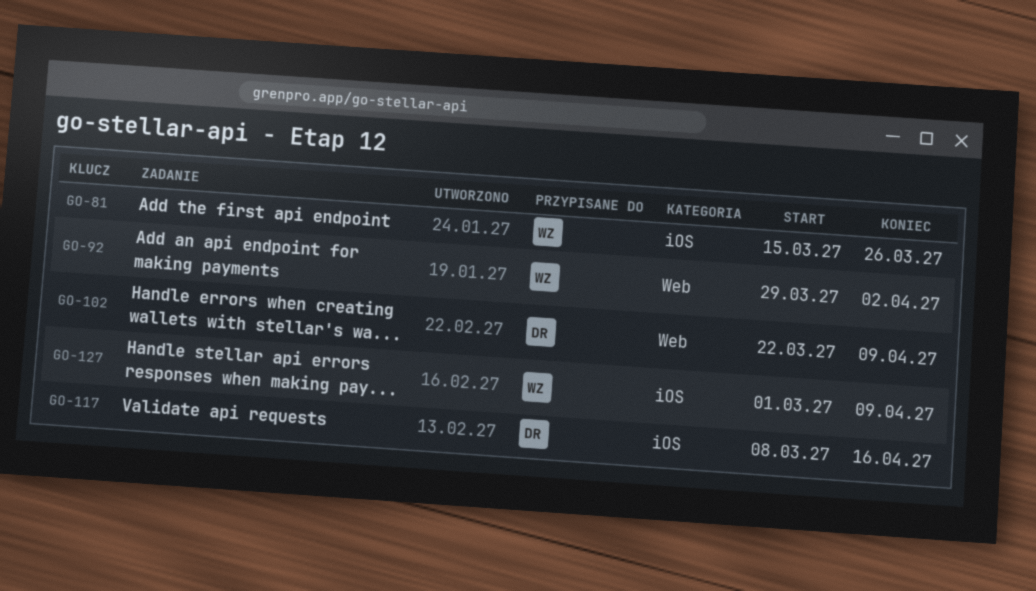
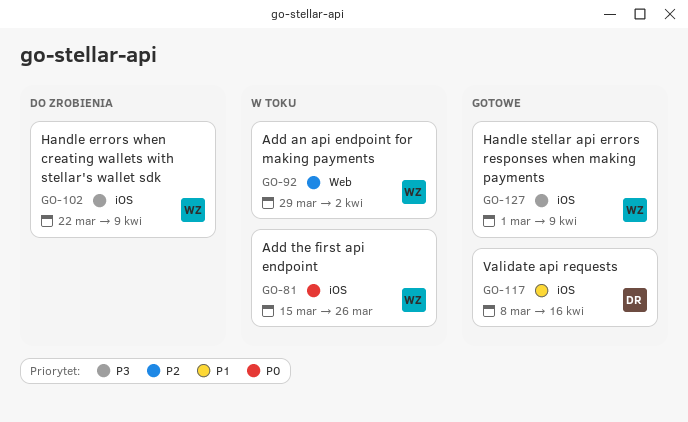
GO-102, owner: DR -> WZ
GO-102, label: Web -> iOS

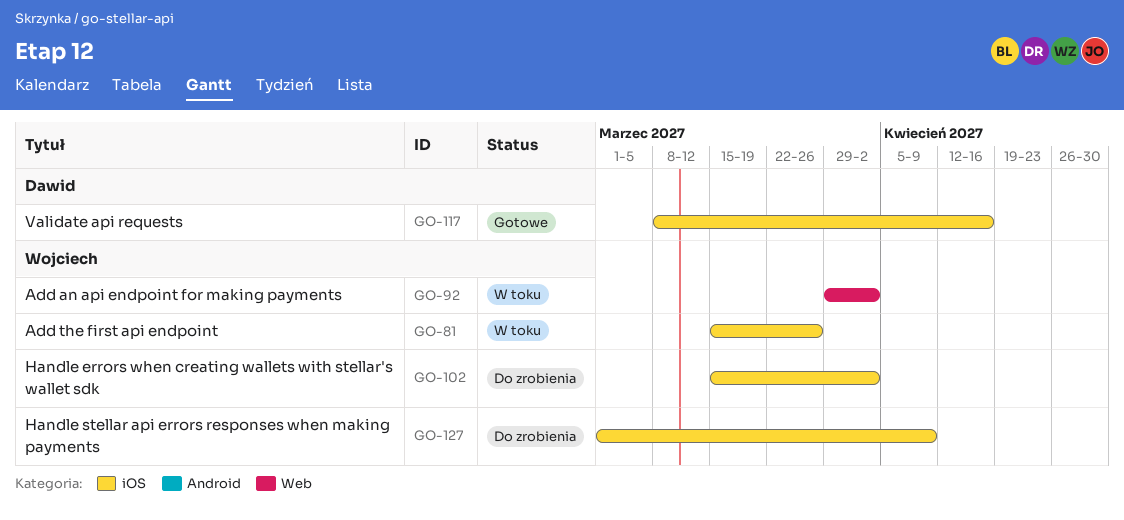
GO-102, start: Mar 22 -> Mar 15
GO-102, due: Apr 9 -> Apr 2
GO-127, status: Gotowe -> Do zrobienia

